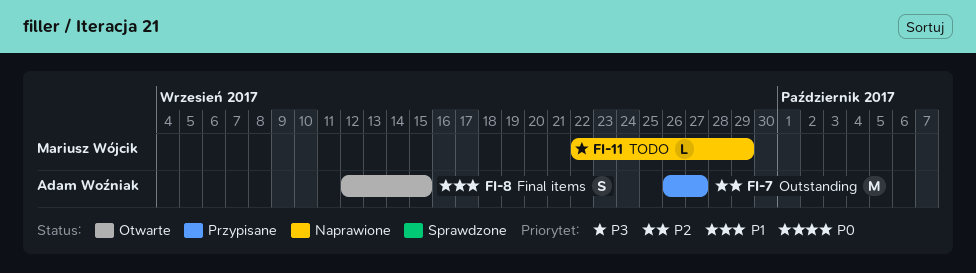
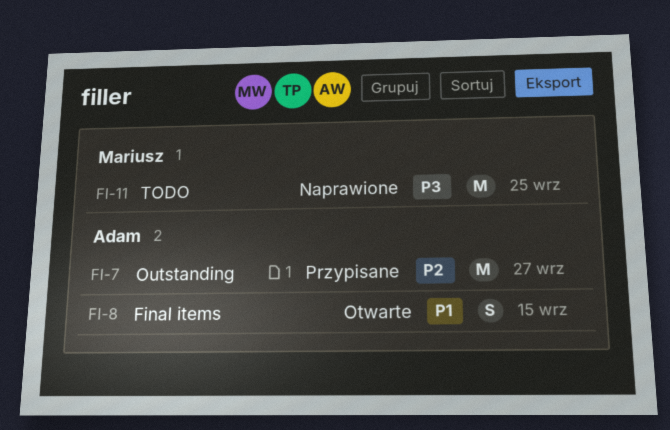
FI-11, estimate: L -> M
FI-11, due: Sep 29 -> Sep 25

